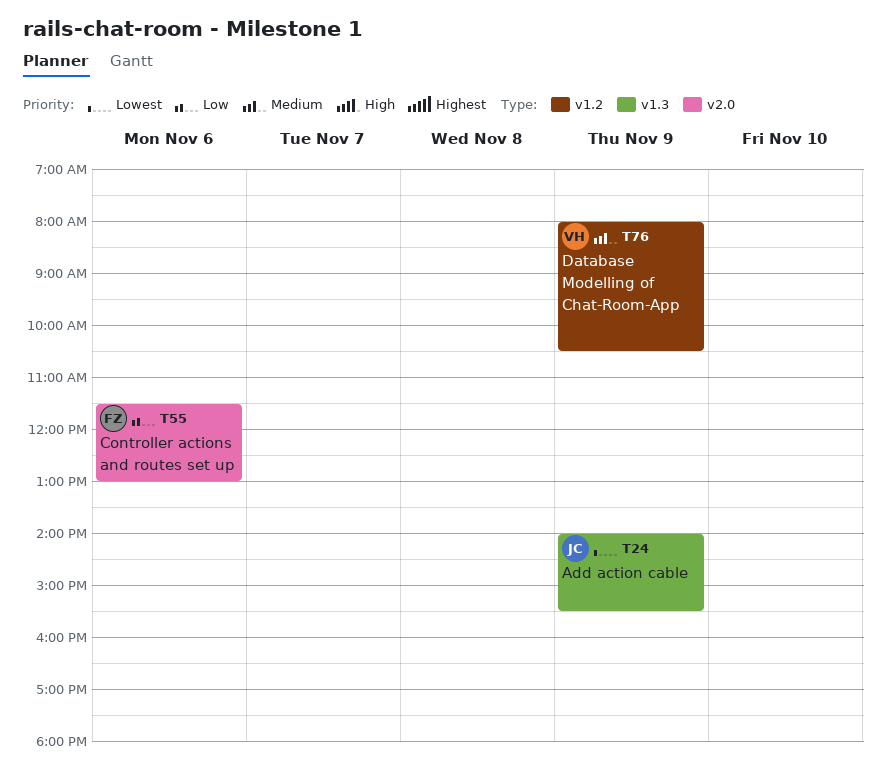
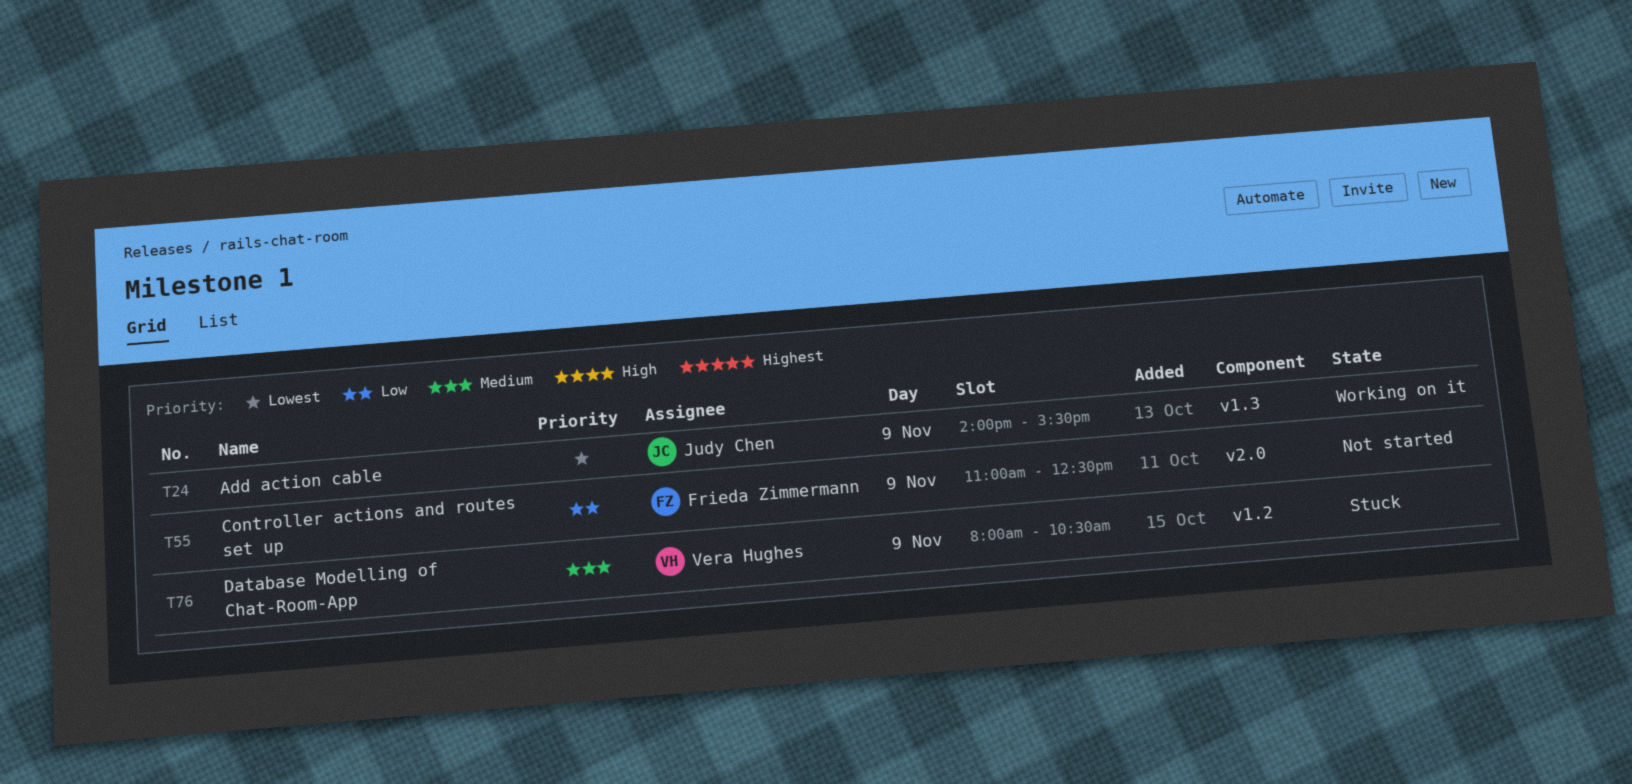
T55, day: Nov 6 -> Nov 9
T55, begins: 11:30 -> 11:00
T55, ends: 13:00 -> 12:30

